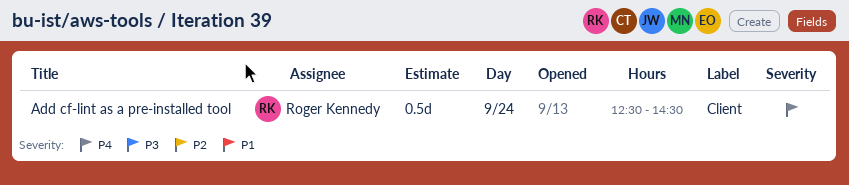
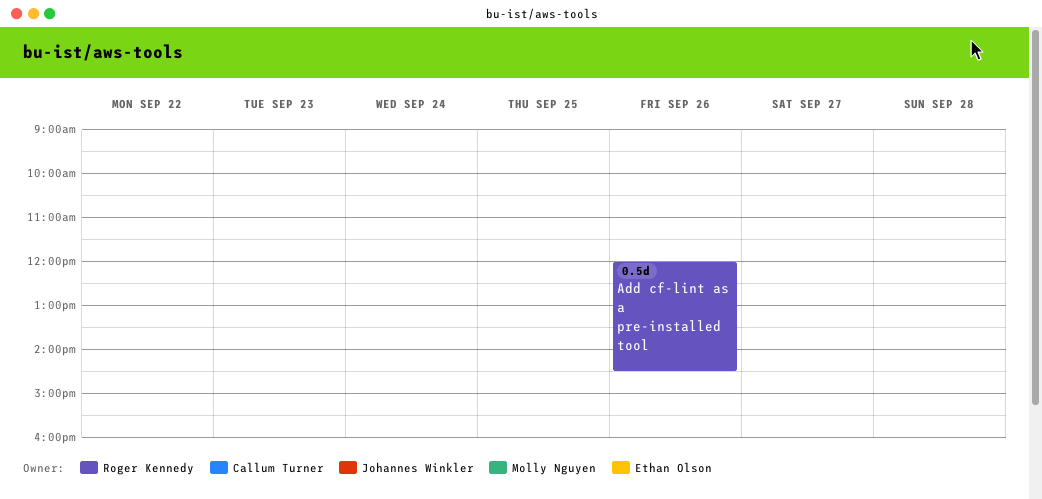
Add cf-lint as a pre-installed tool, day: Sep 24 -> Sep 26
Add cf-lint as a pre-installed tool, begins: 12:30 -> 12:00

